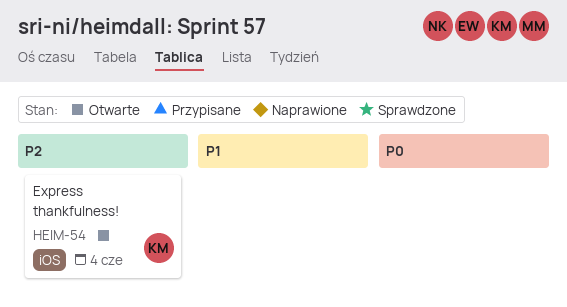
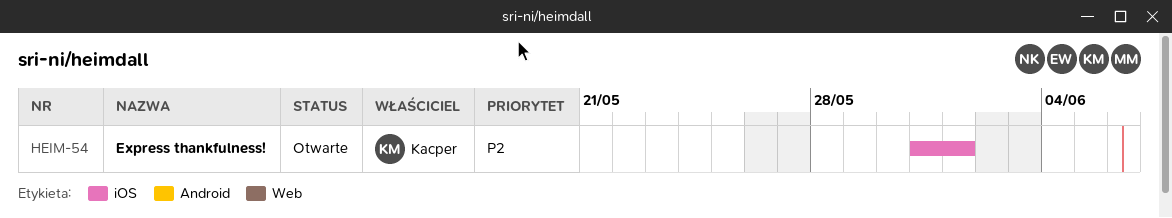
HEIM-54, due: Jun 4 -> Jun 1

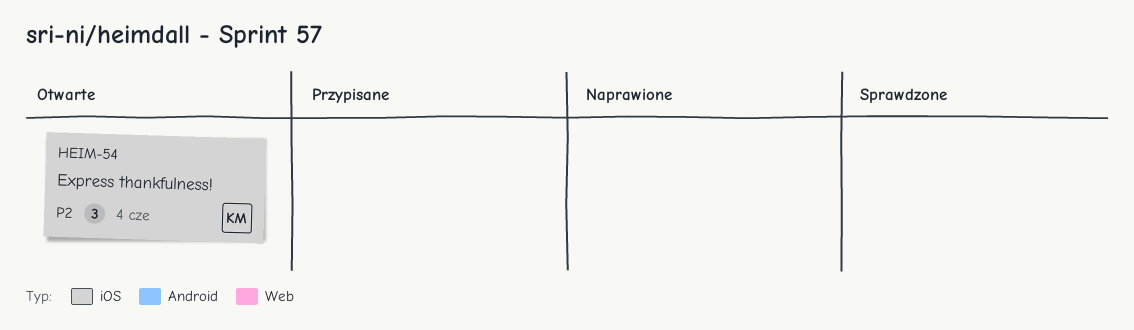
HEIM-54, due: Jun 1 -> Jun 4

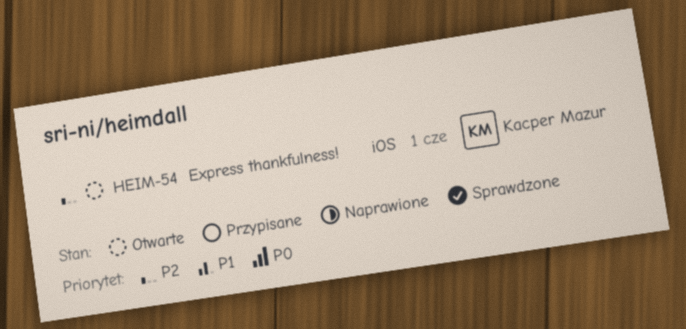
HEIM-54, due: Jun 4 -> Jun 1

